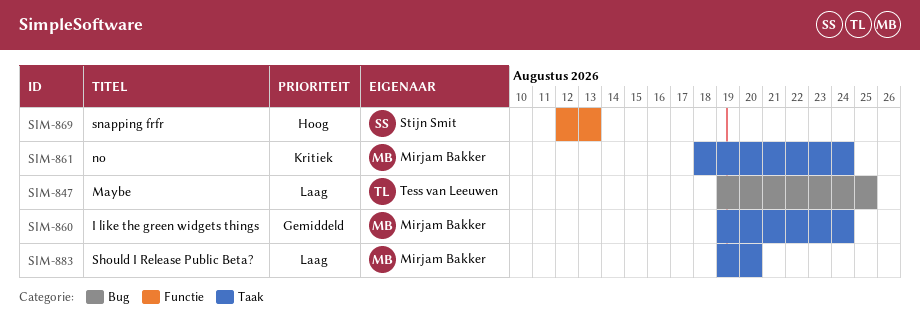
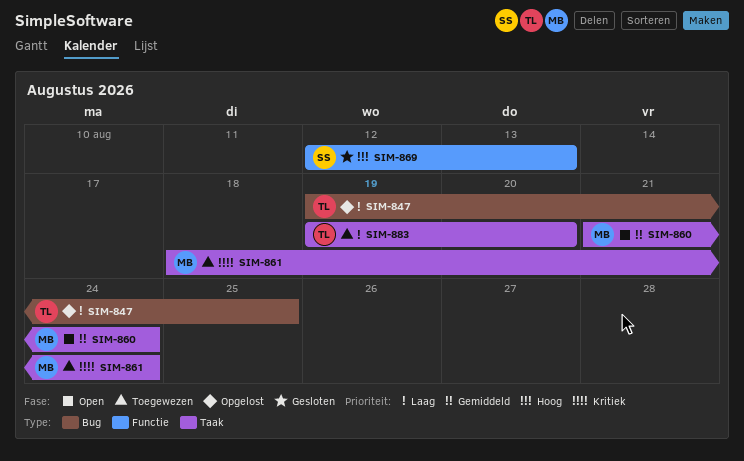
SIM-860, start: Aug 19 -> Aug 21
SIM-883, owner: Mirjam Bakker -> Tess van Leeuwen

